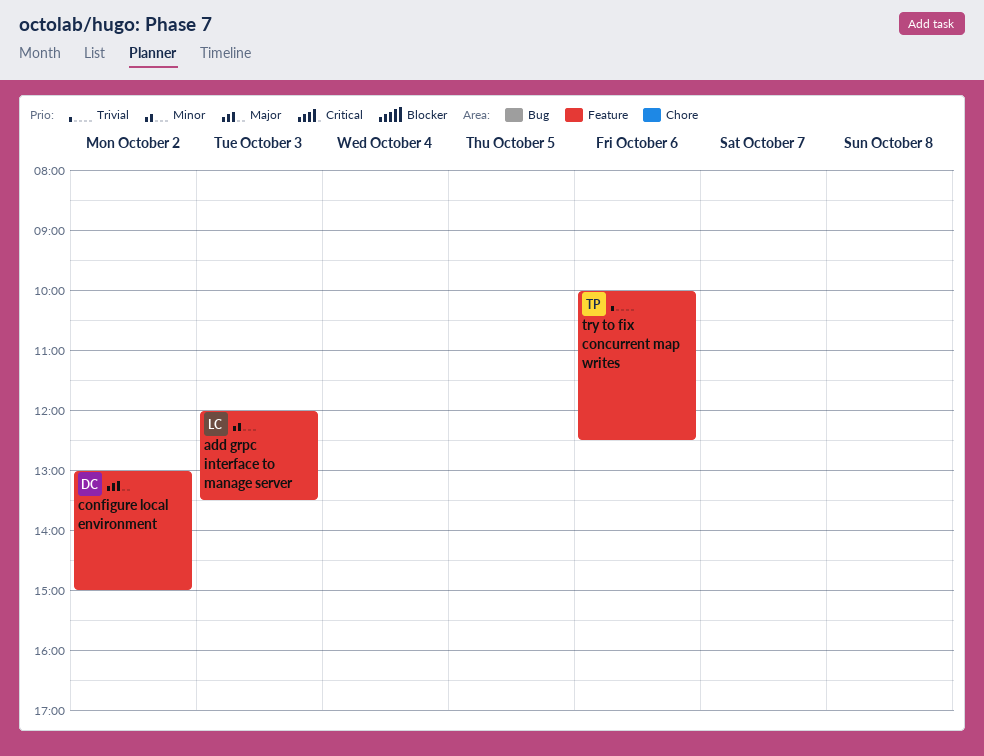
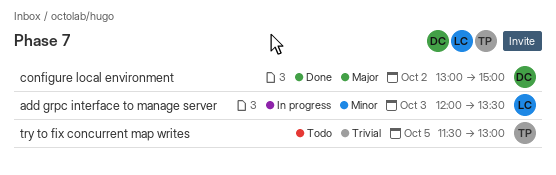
try to fix concurrent map writes, day: Oct 6 -> Oct 5
try to fix concurrent map writes, begins: 10:00 -> 11:30
try to fix concurrent map writes, ends: 12:30 -> 13:00

